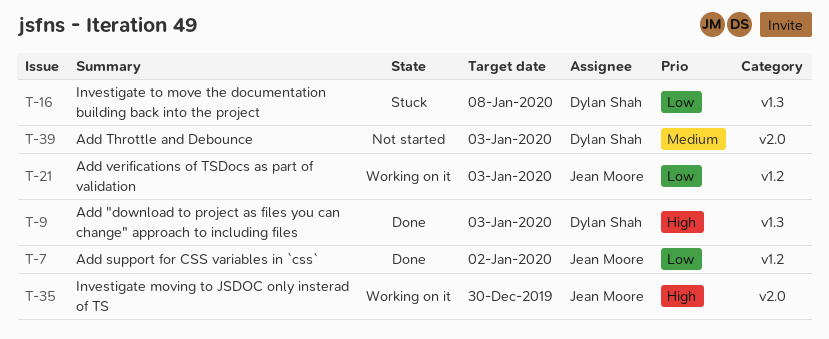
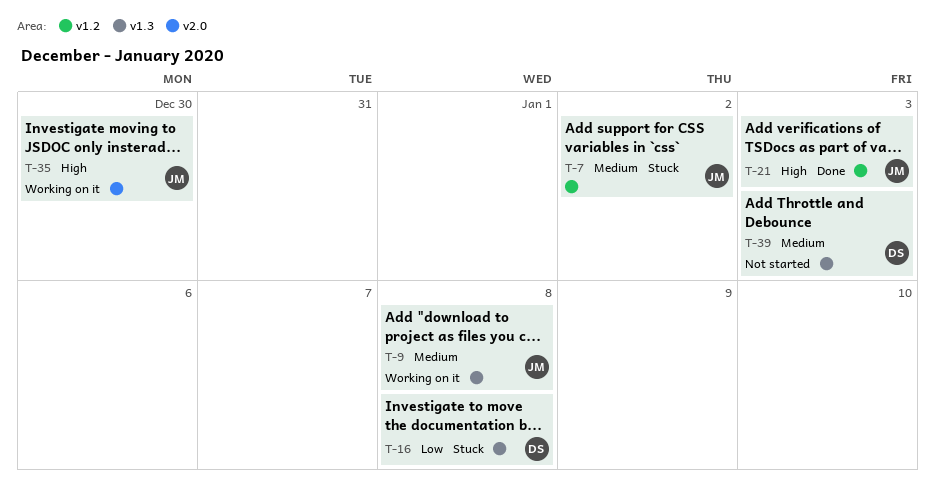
T-7, status: Done -> Stuck
T-7, priority: Low -> Medium
T-9, status: Done -> Working on it
T-9, owner: Dylan Shah -> Jean Moore
T-9, priority: High -> Medium
T-9, due: Jan 3 -> Jan 8
T-21, status: Working on it -> Done
T-21, priority: Low -> High
T-39, label: v2.0 -> v1.3

